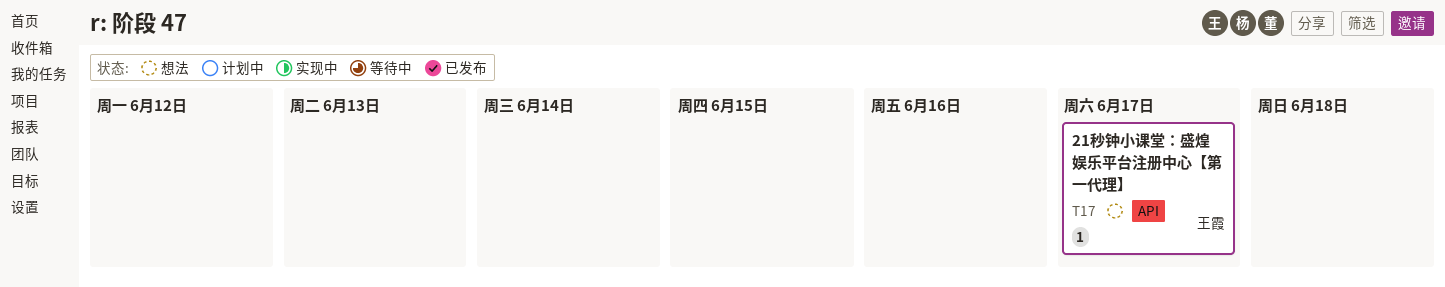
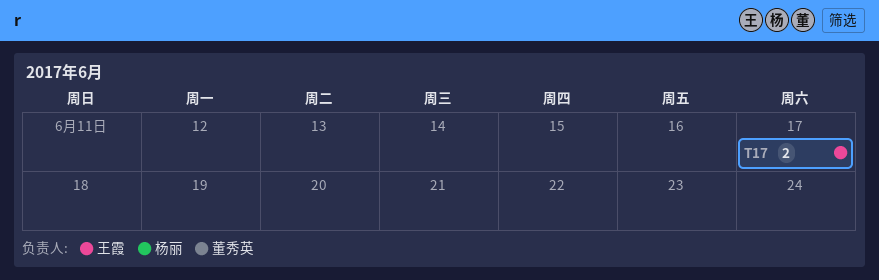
T17, estimate: 1 -> 2

